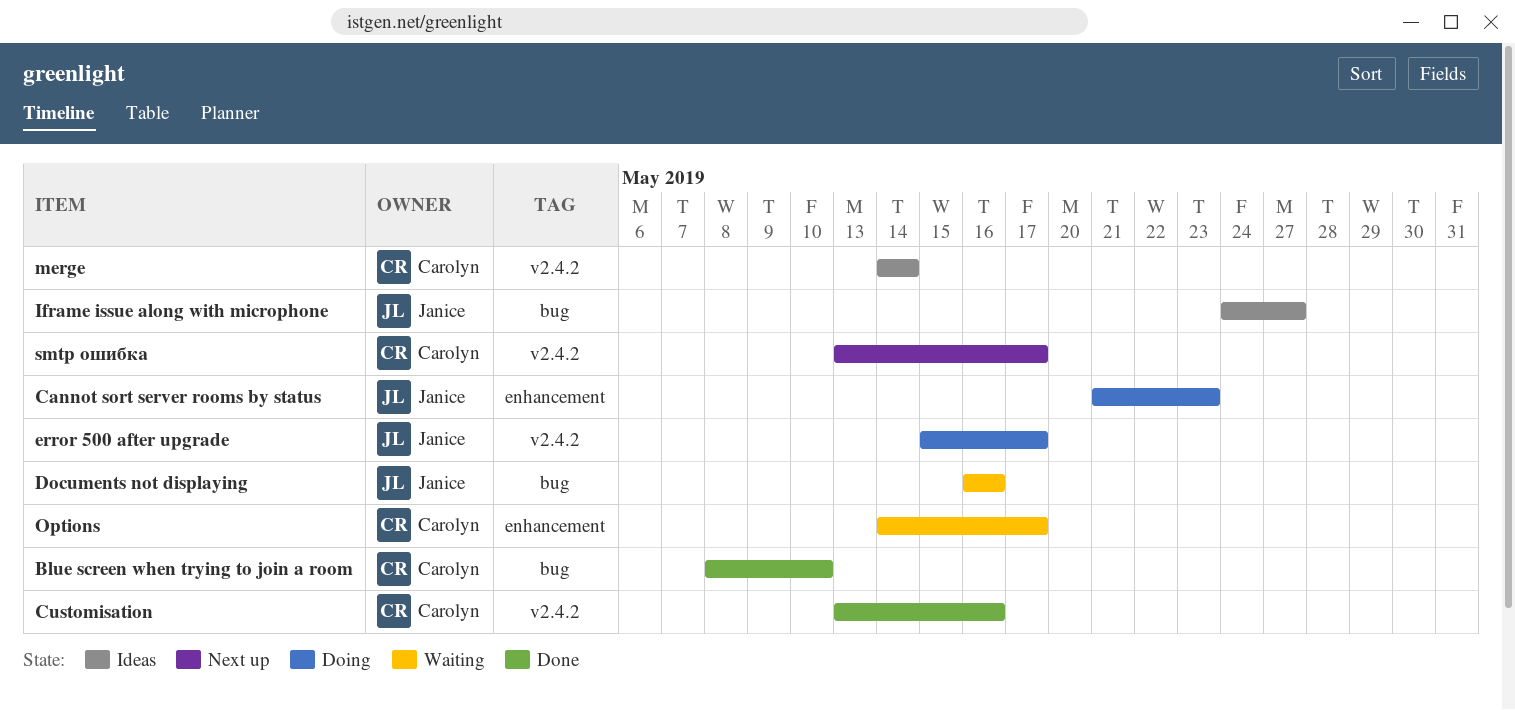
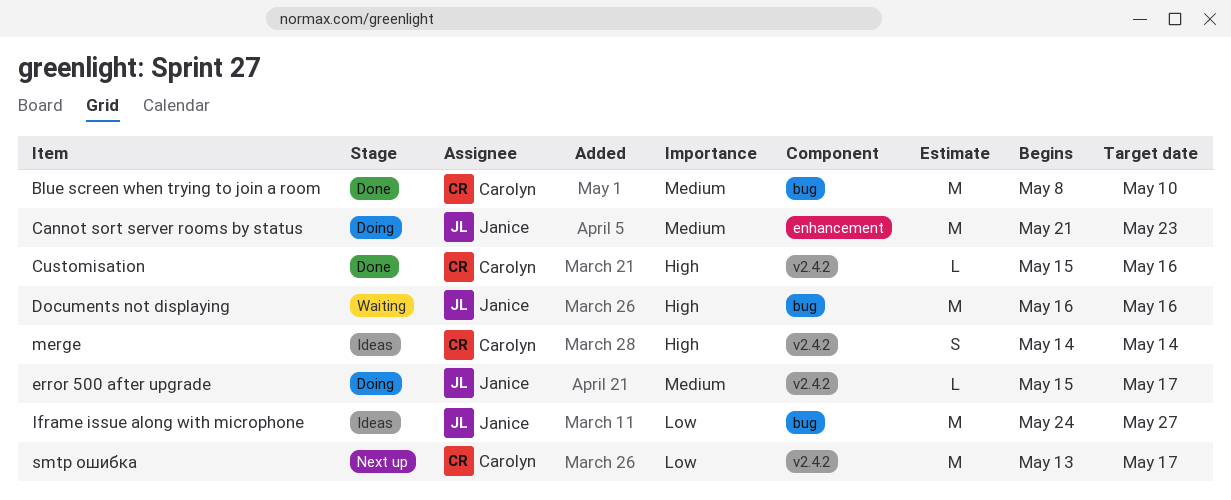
Customisation, start: May 13 -> May 15
Options: present -> none

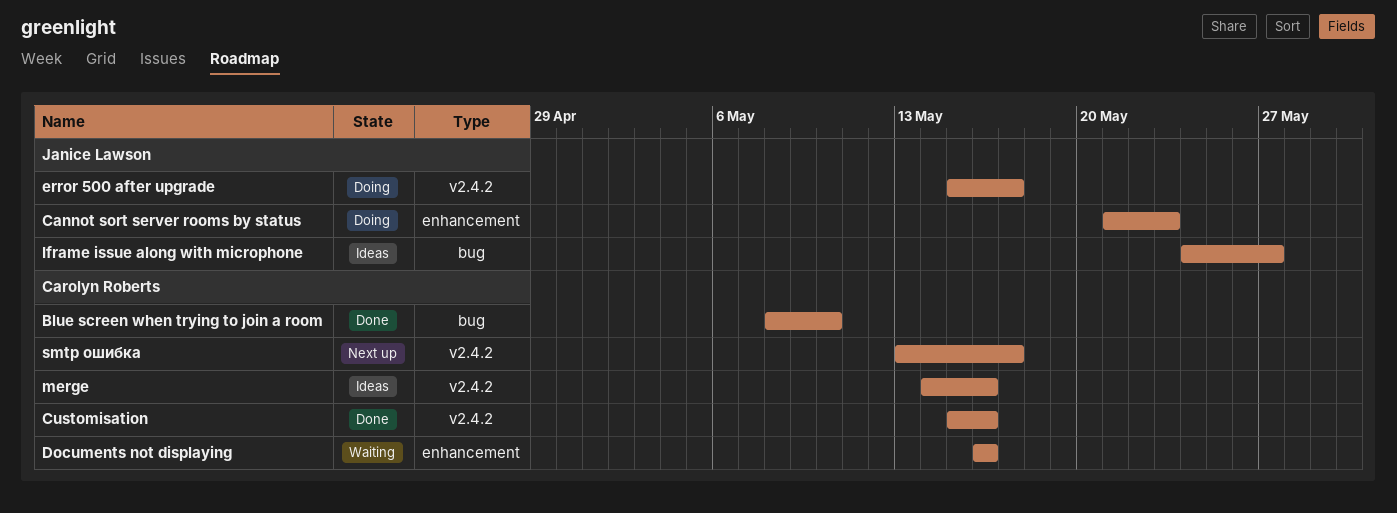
Documents not displaying, owner: Janice Lawson -> Carolyn Roberts
Documents not displaying, label: bug -> enhancement
merge, due: May 14 -> May 16

